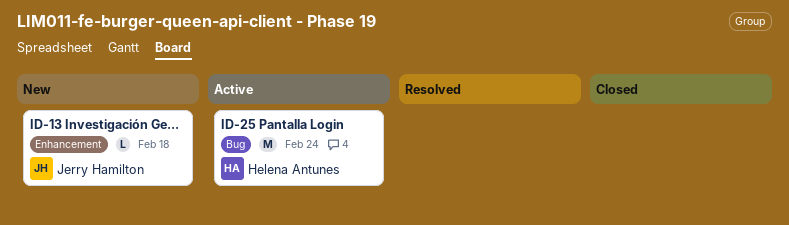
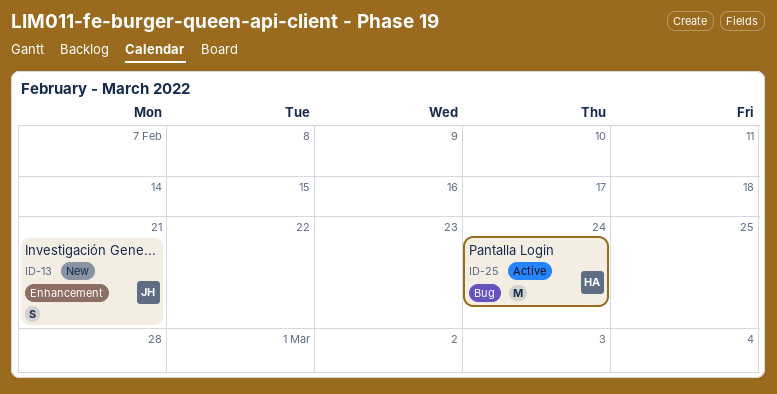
ID-13, estimate: L -> S
ID-13, due: Feb 18 -> Feb 21

